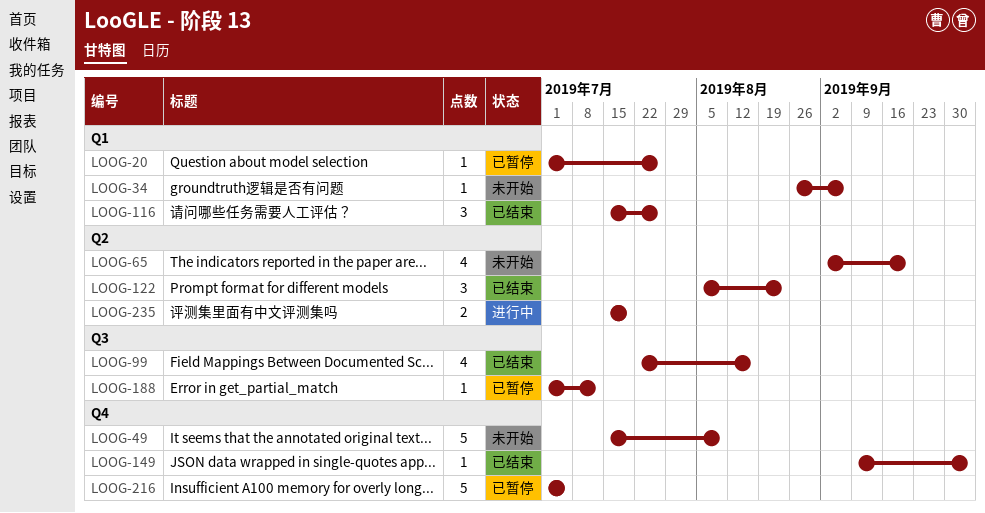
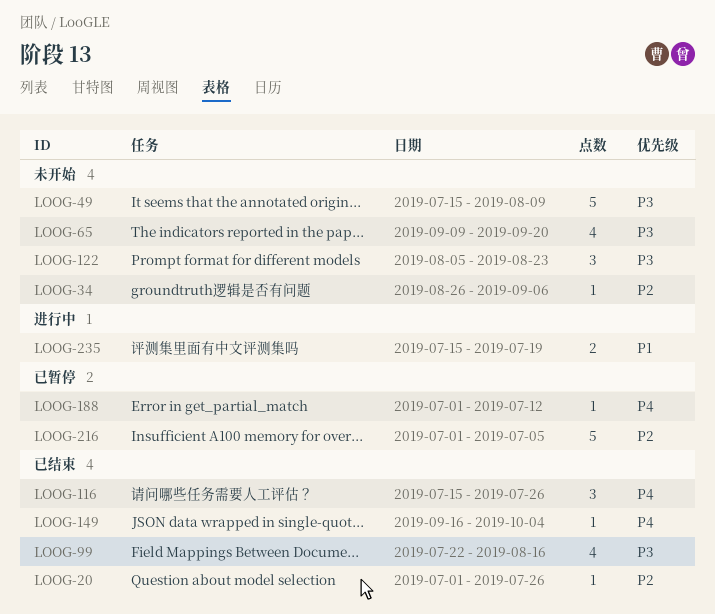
LOOG-20, status: 已暂停 -> 已结束
LOOG-65, start: Sep 2 -> Sep 9
LOOG-122, status: 已结束 -> 未开始
LOOG-149, start: Sep 9 -> Sep 16

